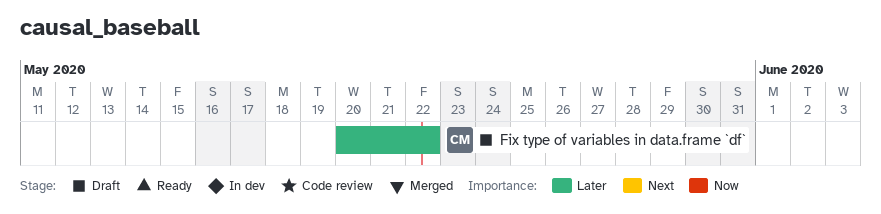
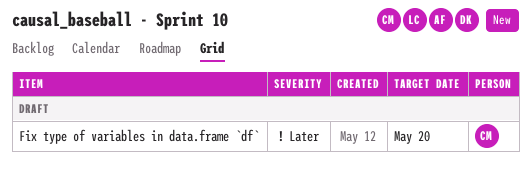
Fix type of variables in data.frame `df`, due: May 22 -> May 20

